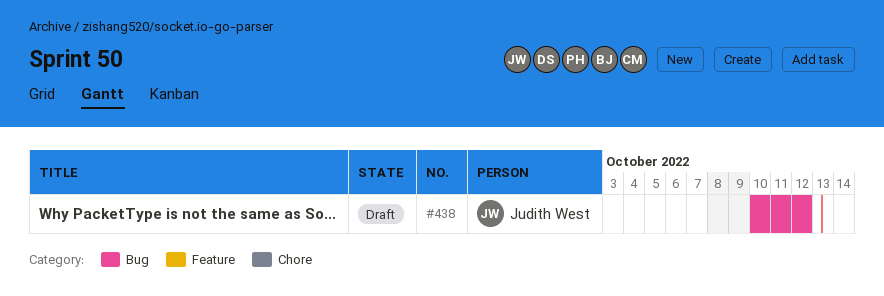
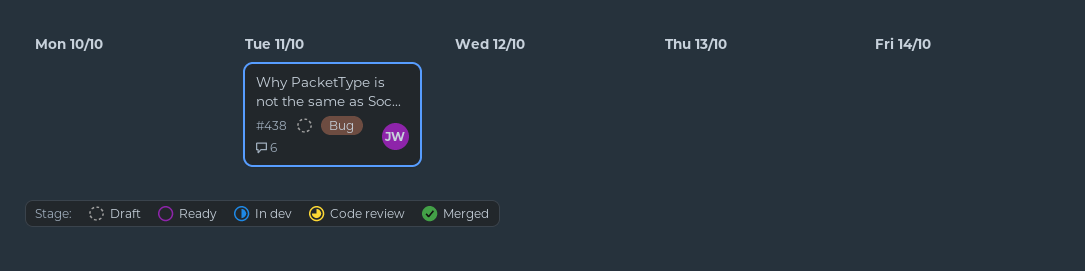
#438, due: Oct 12 -> Oct 11

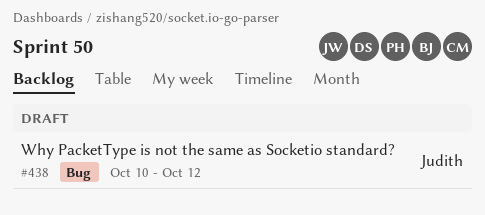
#438, due: Oct 11 -> Oct 12

